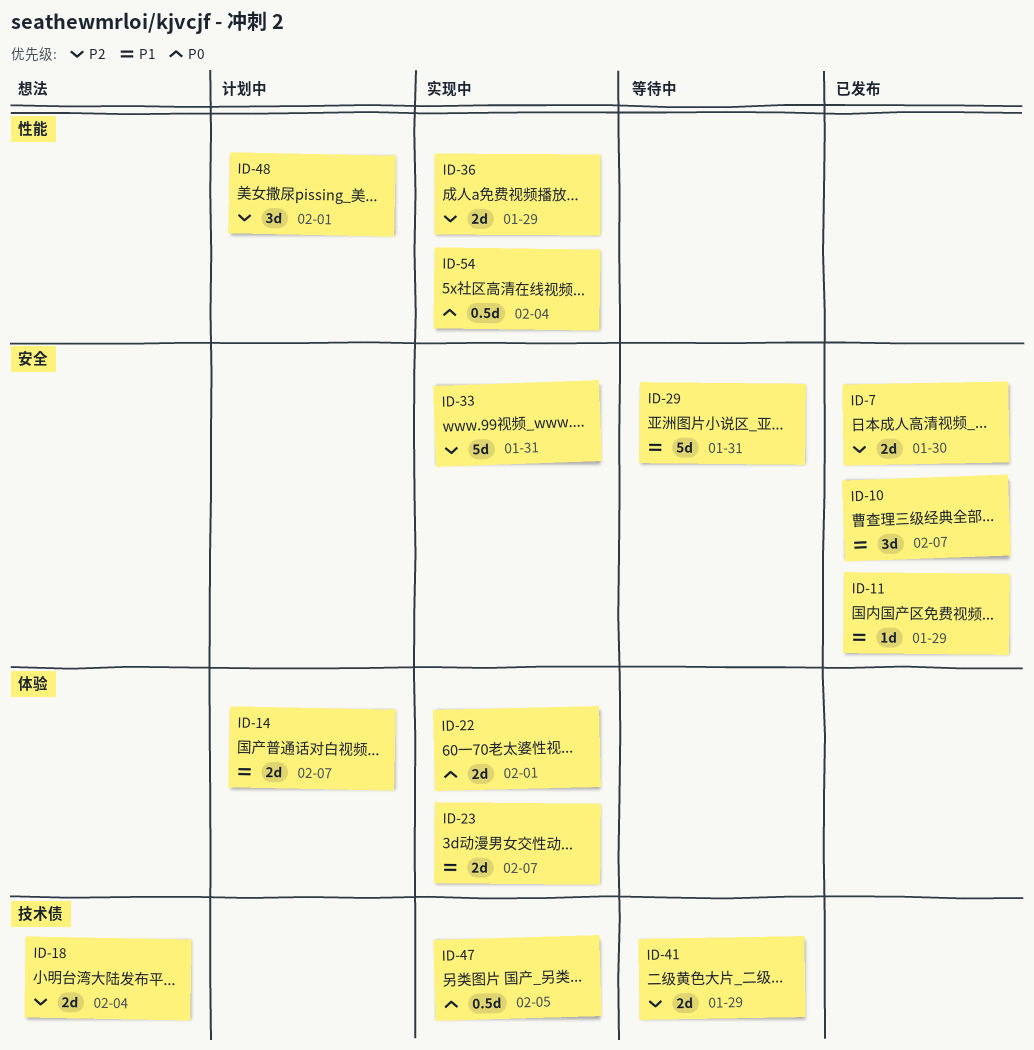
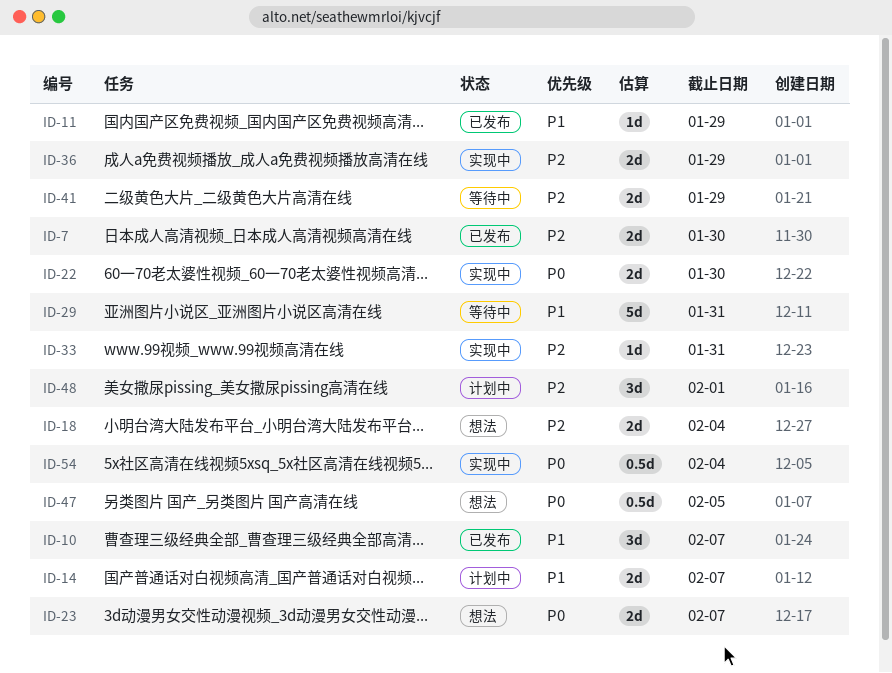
ID-22, due: Feb 1 -> Jan 30
ID-23, status: 实现中 -> 想法
ID-23, priority: P1 -> P0
ID-33, estimate: 5d -> 1d
ID-47, status: 实现中 -> 想法

